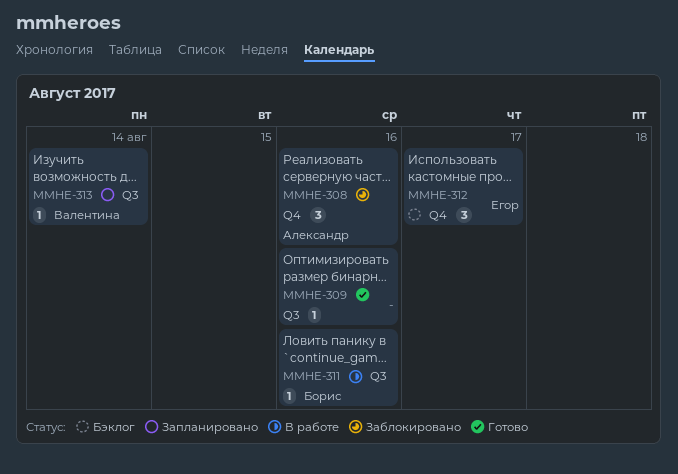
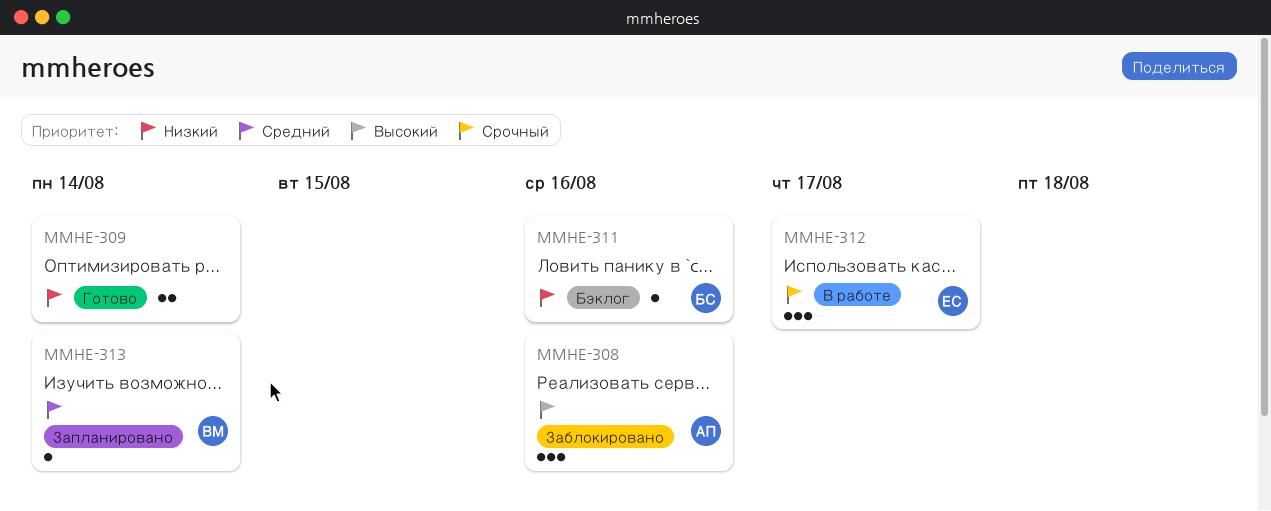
MMHE-309, estimate: 1 -> 2
MMHE-309, due: Aug 16 -> Aug 14
MMHE-311, status: В работе -> Бэклог
MMHE-312, status: Бэклог -> В работе

